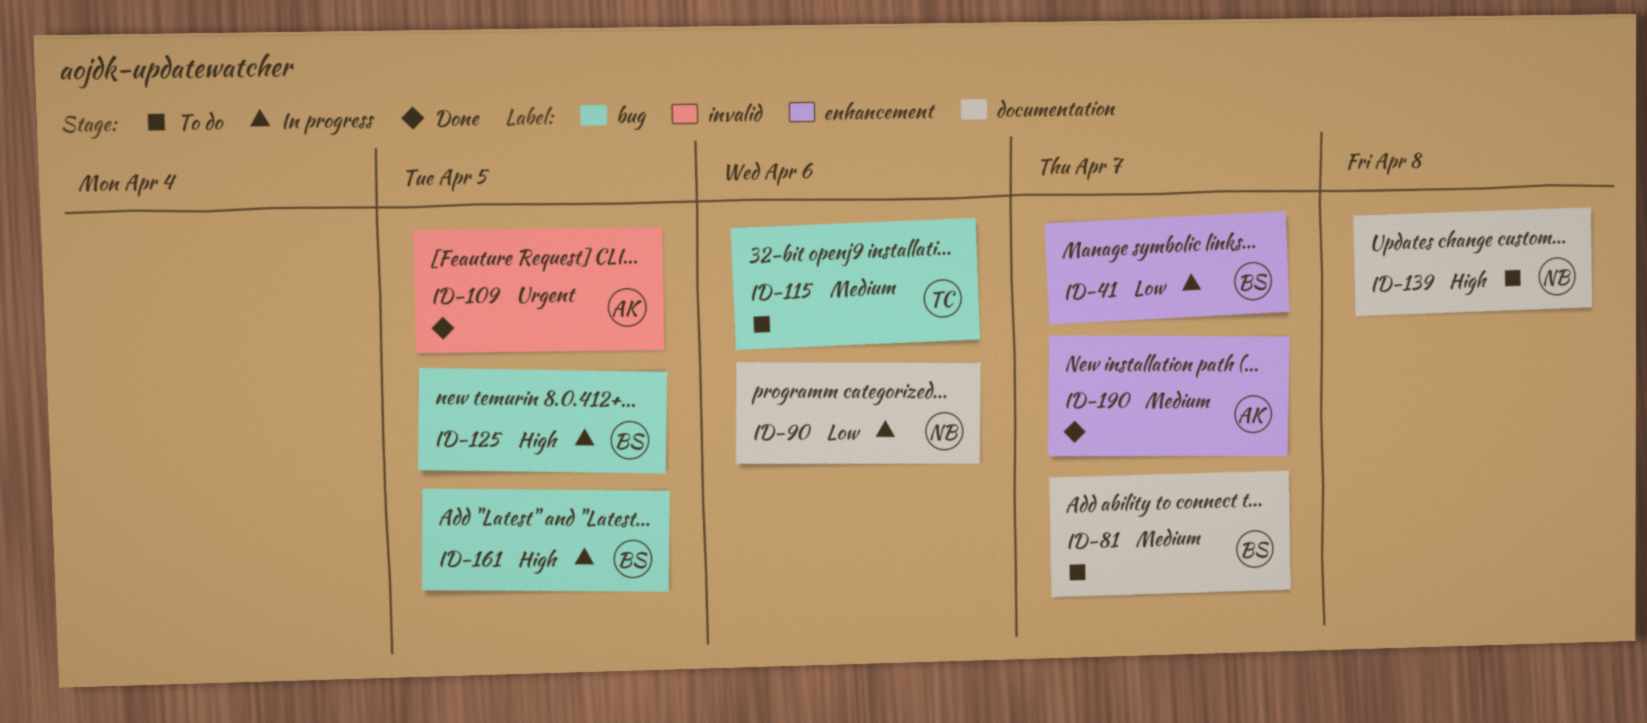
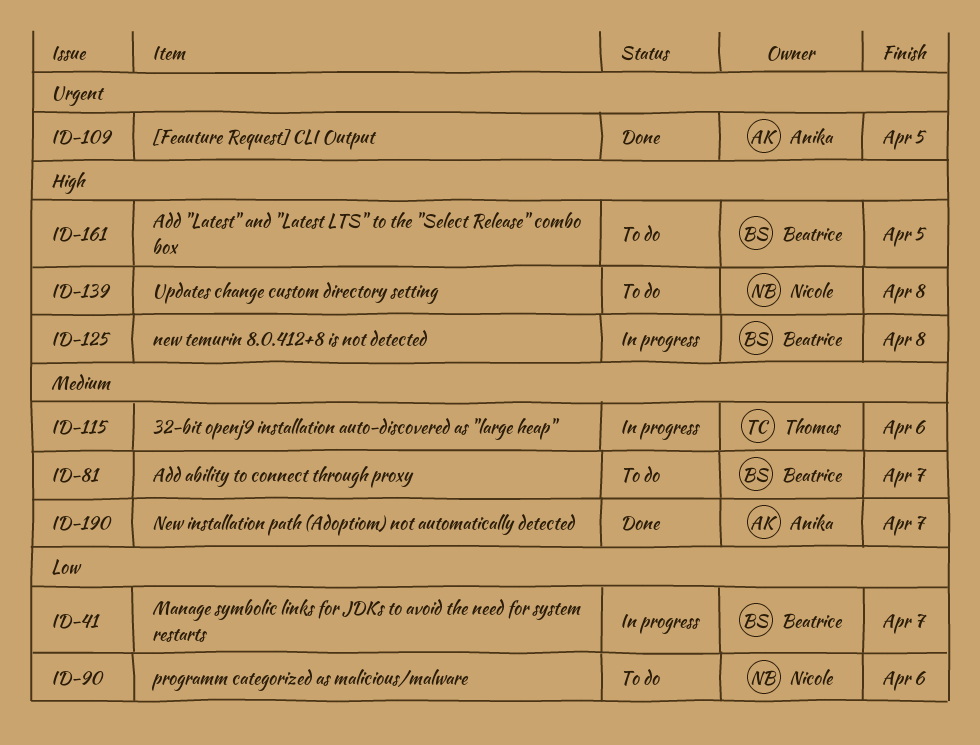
ID-90, status: In progress -> To do
ID-115, status: To do -> In progress
ID-125, due: Apr 5 -> Apr 8
ID-161, status: In progress -> To do

